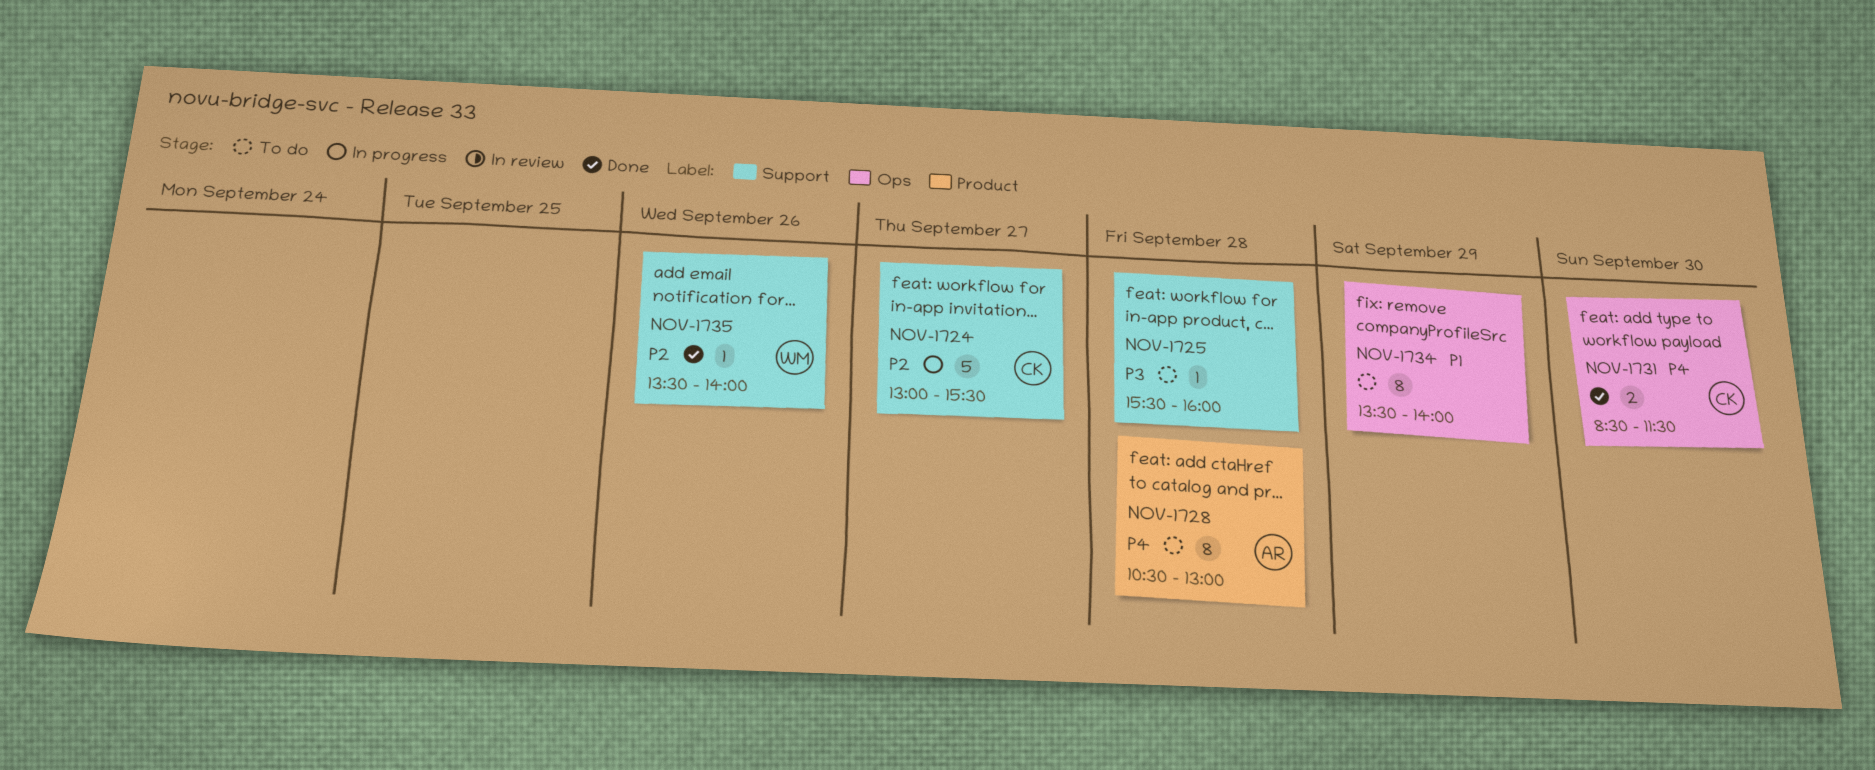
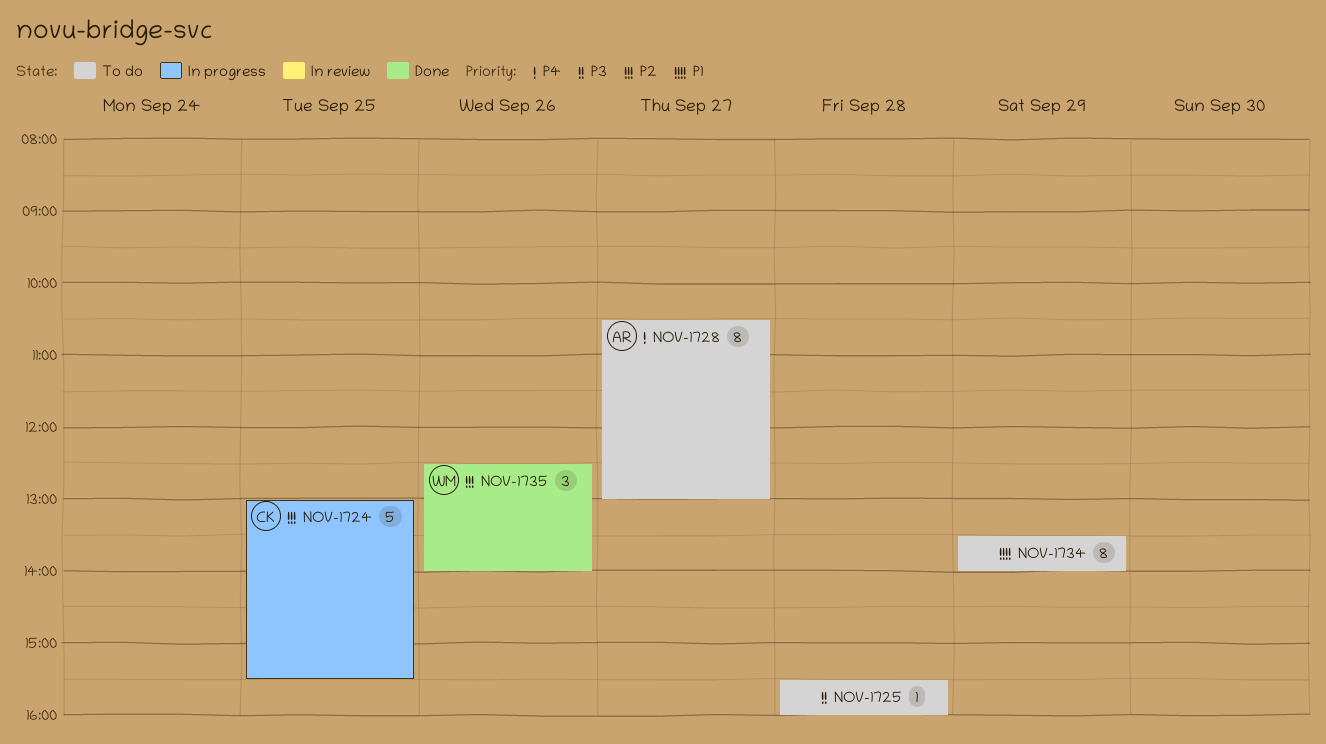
NOV-1724, day: Sep 27 -> Sep 25
NOV-1728, day: Sep 28 -> Sep 27
NOV-1731: present -> none
NOV-1735, estimate: 1 -> 3
NOV-1735, begins: 13:30 -> 12:30

